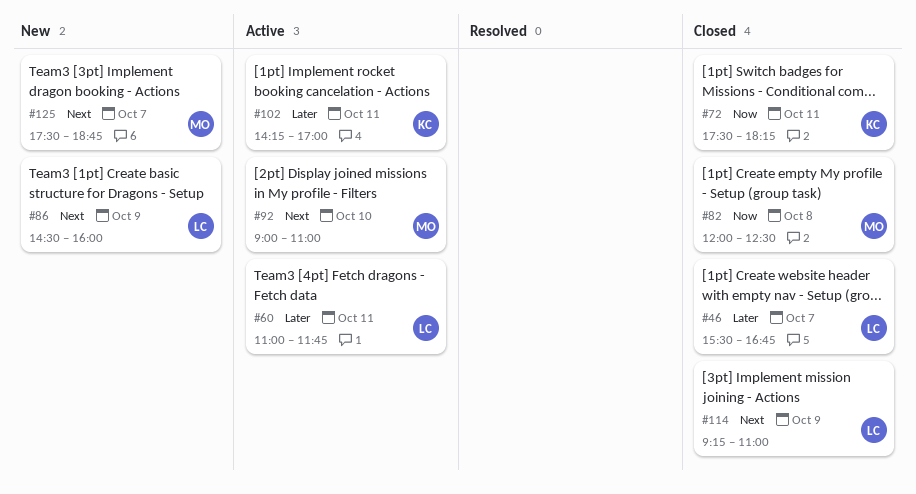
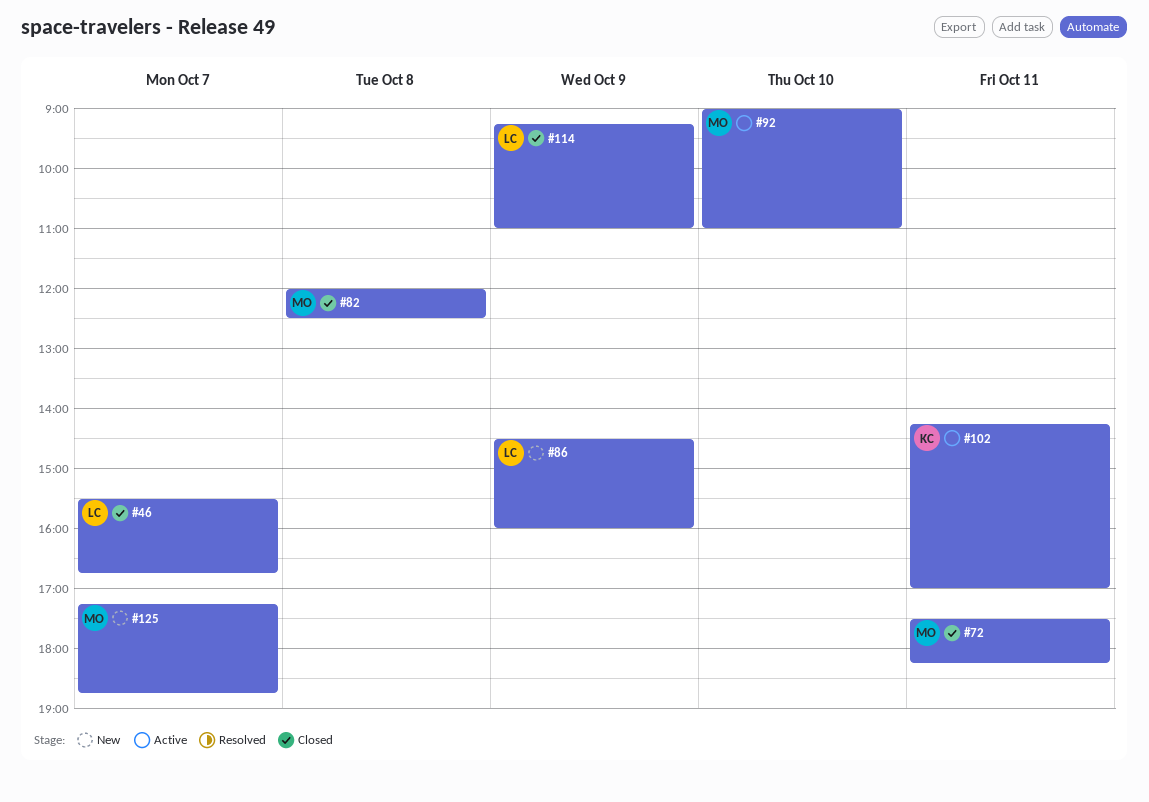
#60: present -> none
#72, owner: KC -> MO
#125, begins: 17:30 -> 17:15

